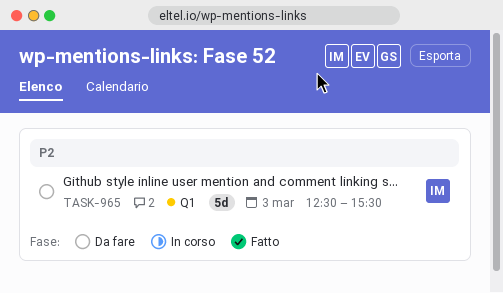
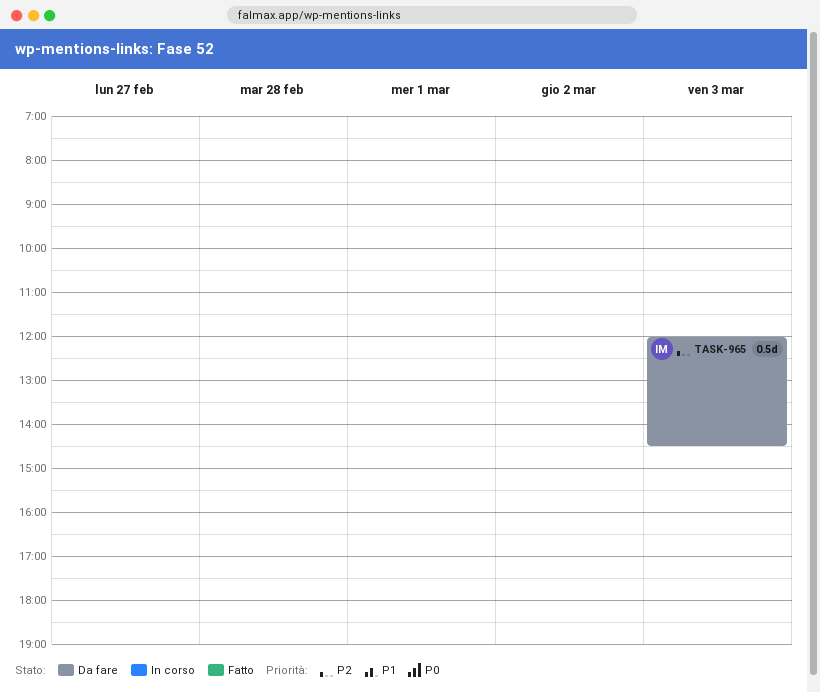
TASK-965, estimate: 5d -> 0.5d
TASK-965, begins: 12:30 -> 12:00
TASK-965, ends: 15:30 -> 14:30

